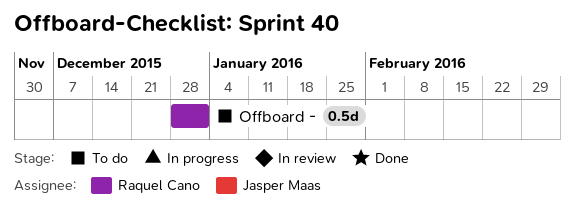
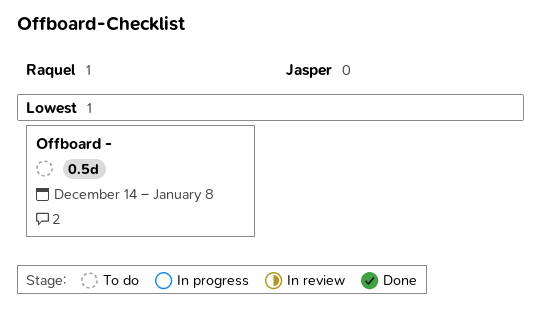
Offboard -, start: Dec 28 -> Dec 14
Offboard -, due: Jan 1 -> Jan 8

